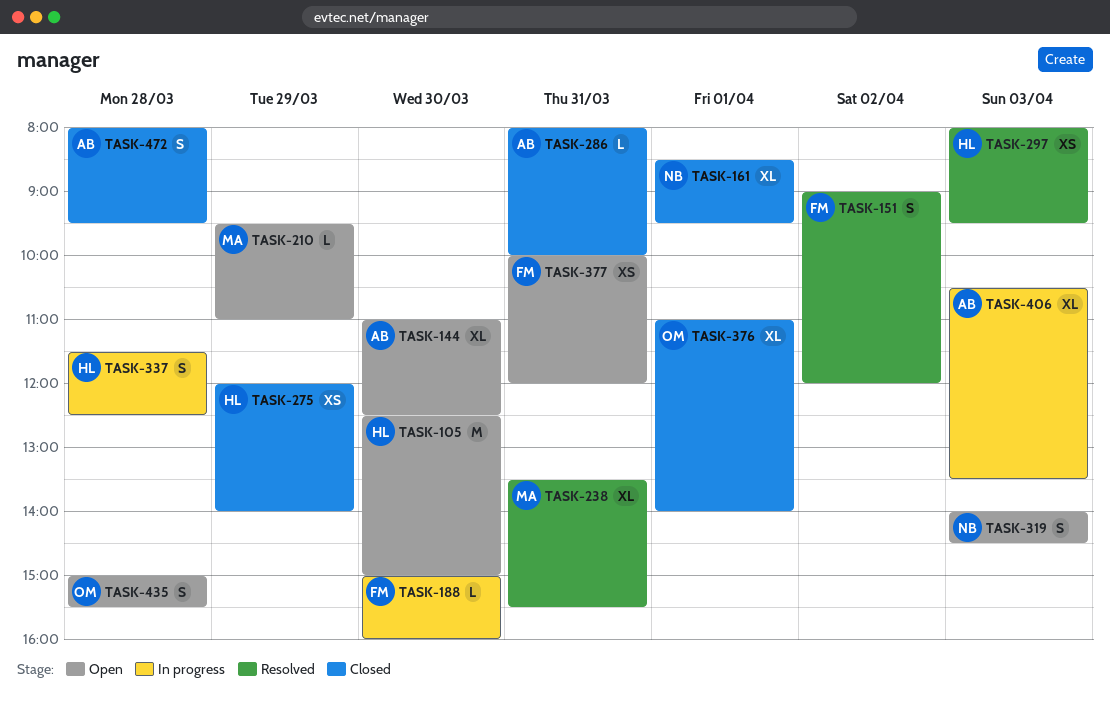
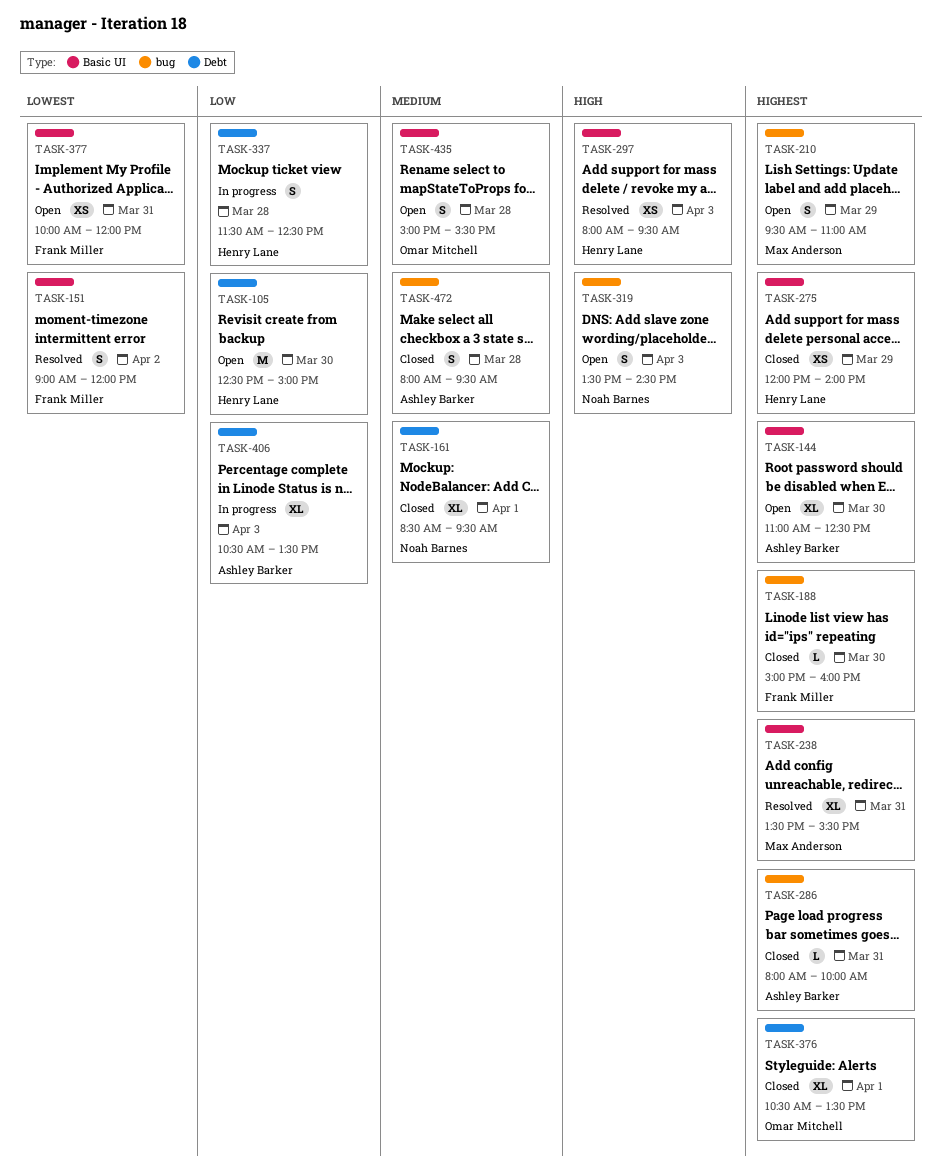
TASK-188, status: In progress -> Closed
TASK-210, estimate: L -> S
TASK-319, begins: 14:00 -> 13:30
TASK-376, begins: 11:00 -> 10:30
TASK-376, ends: 14:00 -> 13:30

